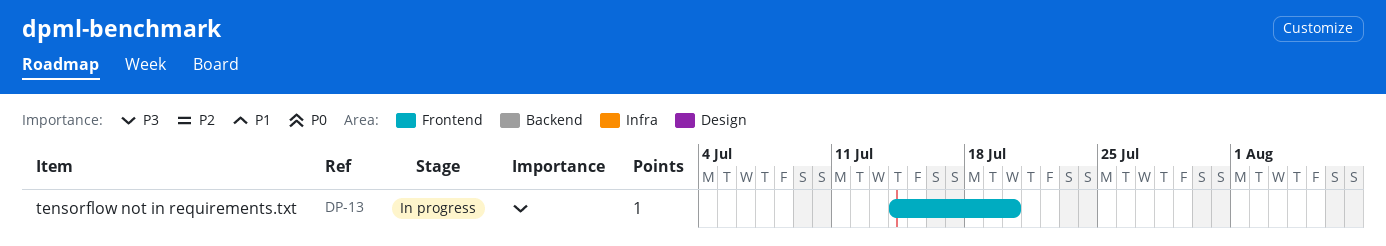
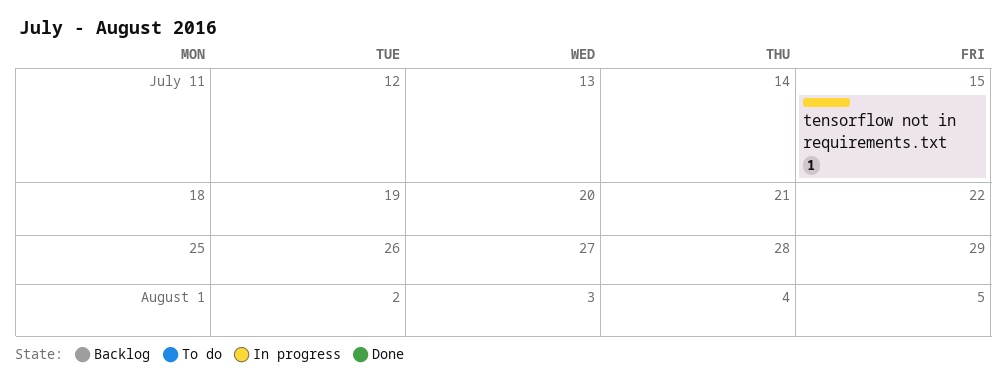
tensorflow not in requirements.txt, due: Jul 20 -> Jul 15

